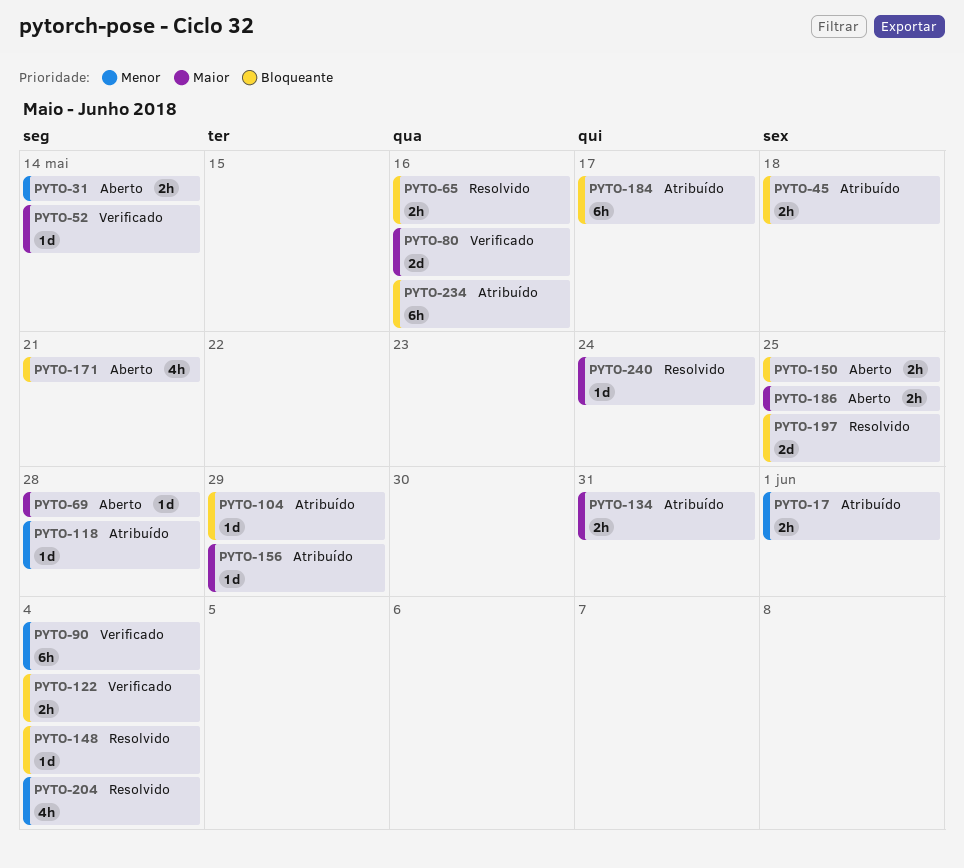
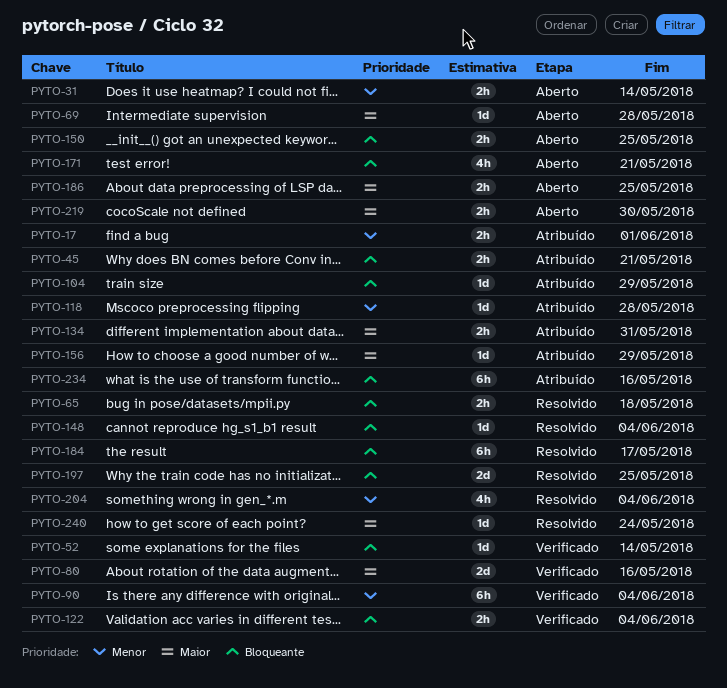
PYTO-45, due: May 18 -> May 21
PYTO-52, priority: Maior -> Bloqueante
PYTO-65, due: May 16 -> May 18
PYTO-184, status: Atribuído -> Resolvido
PYTO-219: none -> present

